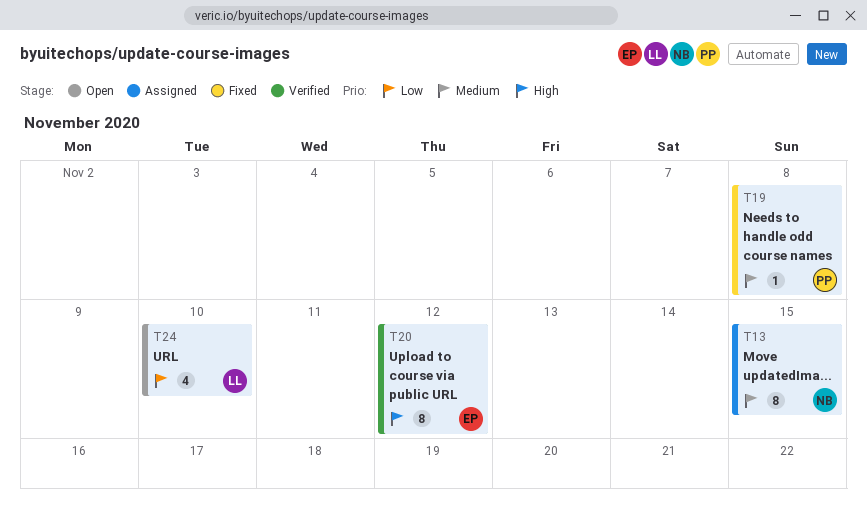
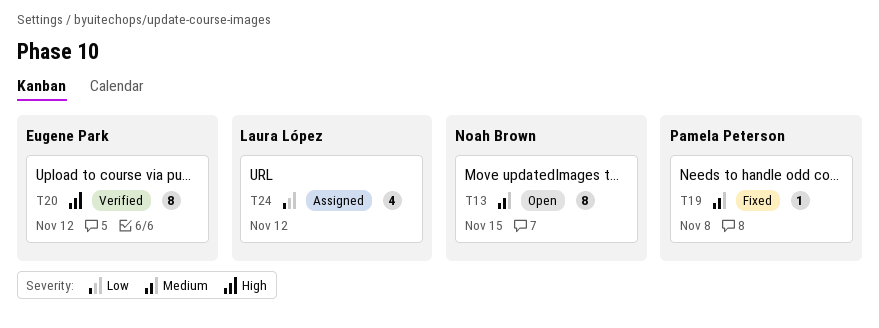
T13, status: Assigned -> Open
T24, status: Open -> Assigned
T24, due: Nov 10 -> Nov 12

